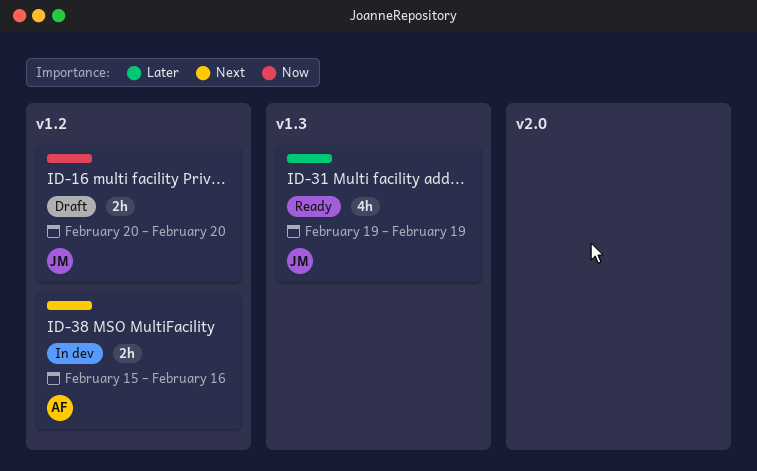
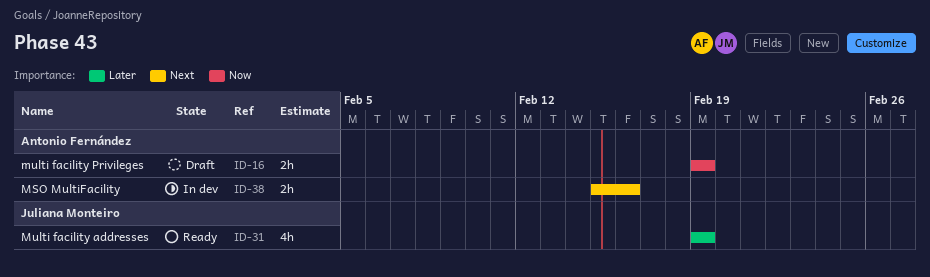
ID-16, owner: Juliana Monteiro -> Antonio Fernández
ID-16, start: Feb 20 -> Feb 19
ID-16, due: Feb 20 -> Feb 19

